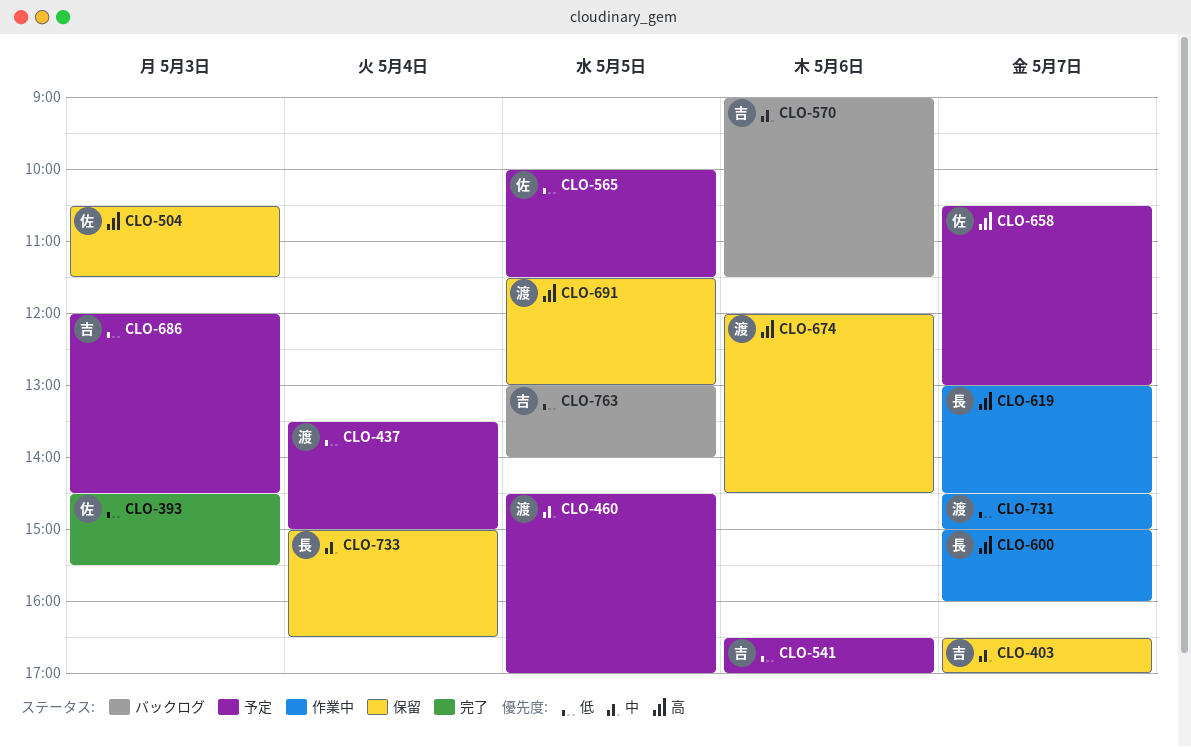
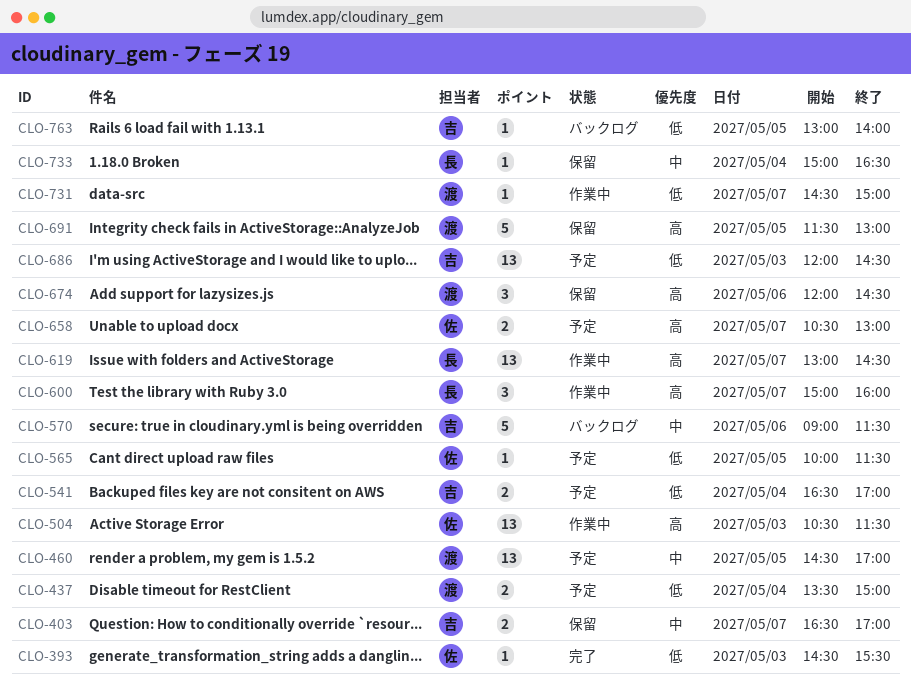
CLO-504, status: 保留 -> 作業中
CLO-541, day: May 6 -> May 4

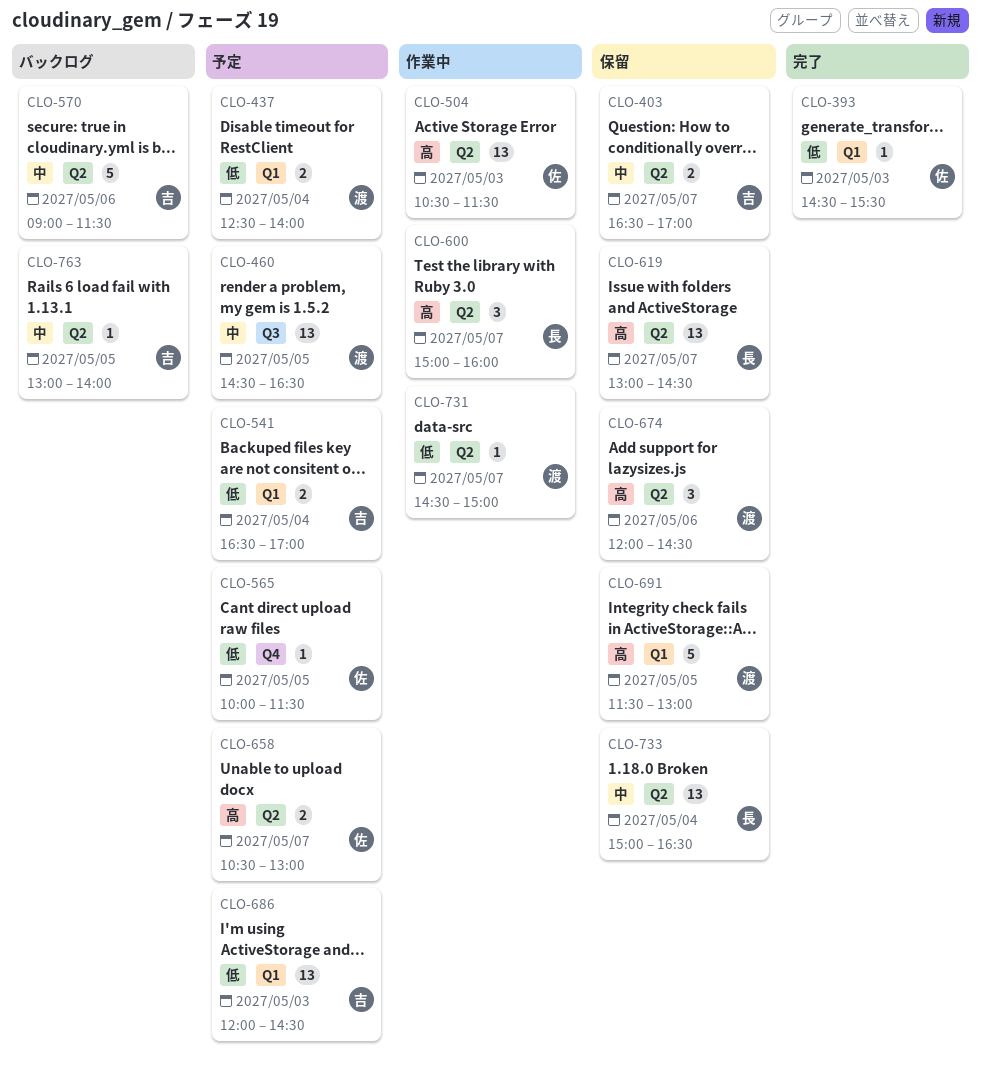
CLO-437, begins: 13:30 -> 12:30
CLO-437, ends: 15:00 -> 14:00
CLO-460, ends: 17:00 -> 16:30
CLO-619, status: 作業中 -> 保留
CLO-733, estimate: 1 -> 13
CLO-763, priority: 低 -> 中

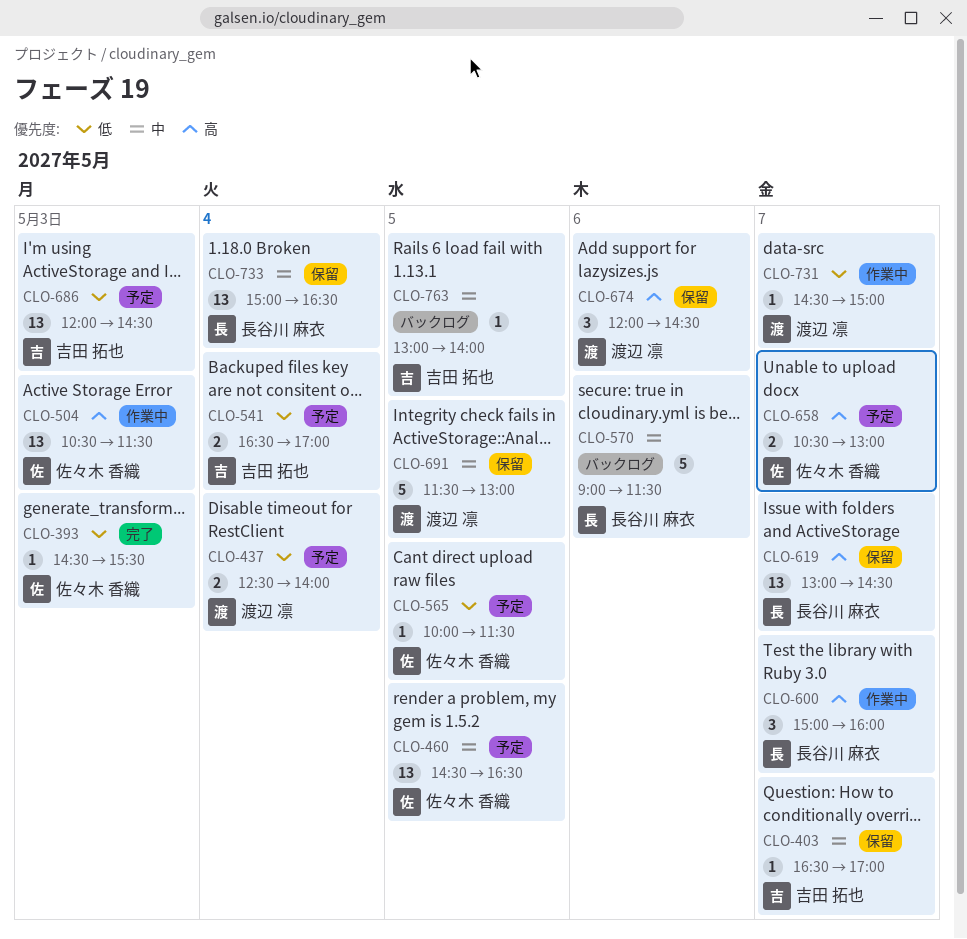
CLO-403, estimate: 2 -> 1
CLO-460, owner: 渡辺 凛 -> 佐々木 香織
CLO-570, owner: 吉田 拓也 -> 長谷川 麻衣
CLO-691, priority: 高 -> 中

